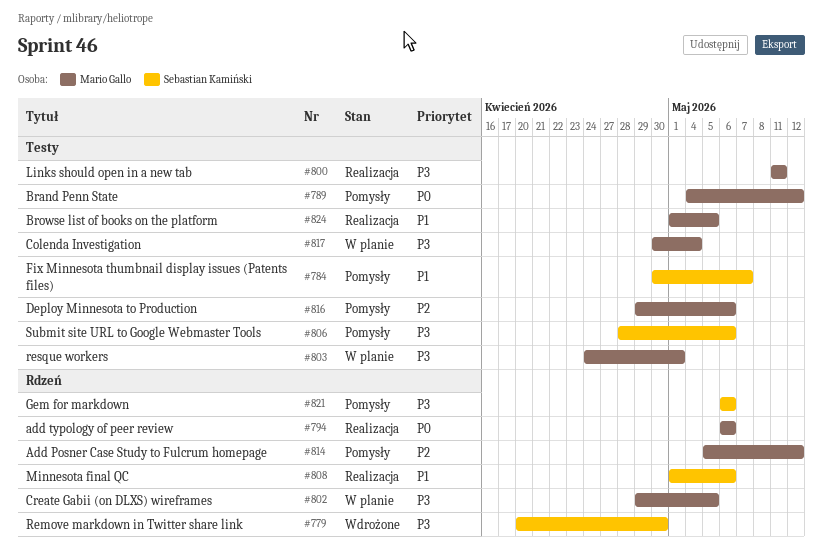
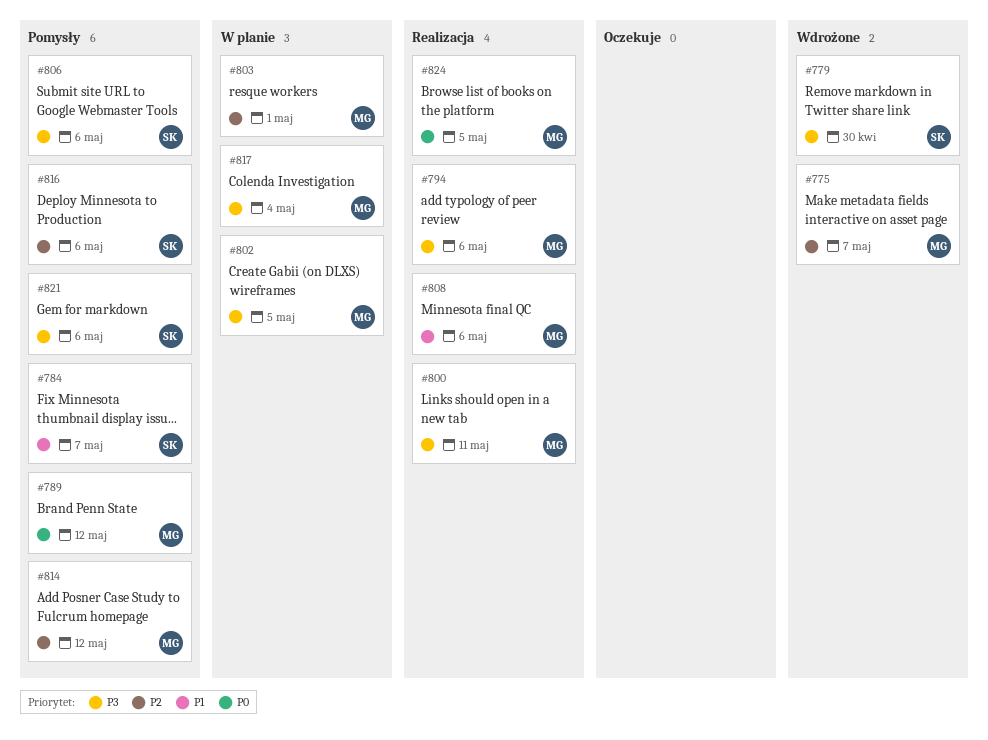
#775: none -> present
#794, priority: P0 -> P3
#803, priority: P3 -> P2
#808, owner: Sebastian Kamiński -> Mario Gallo
#816, owner: Mario Gallo -> Sebastian Kamiński
#824, priority: P1 -> P0

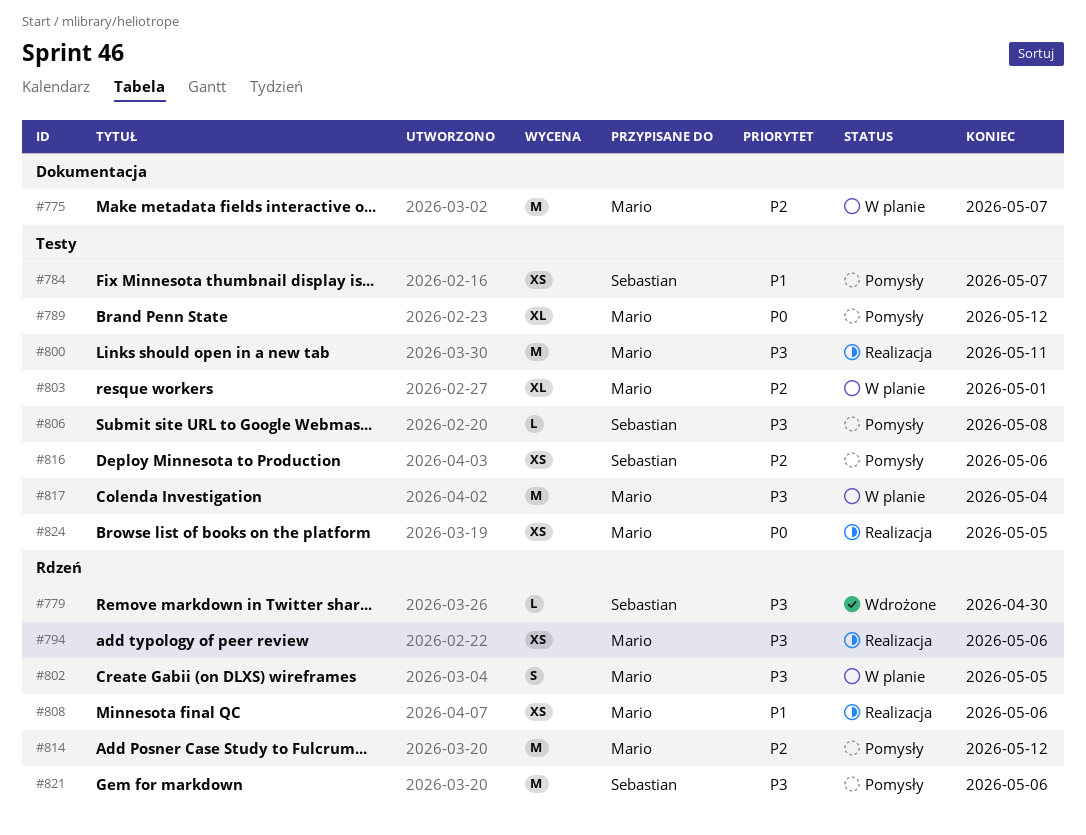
#775, status: Wdrożone -> W planie
#806, due: May 6 -> May 8

